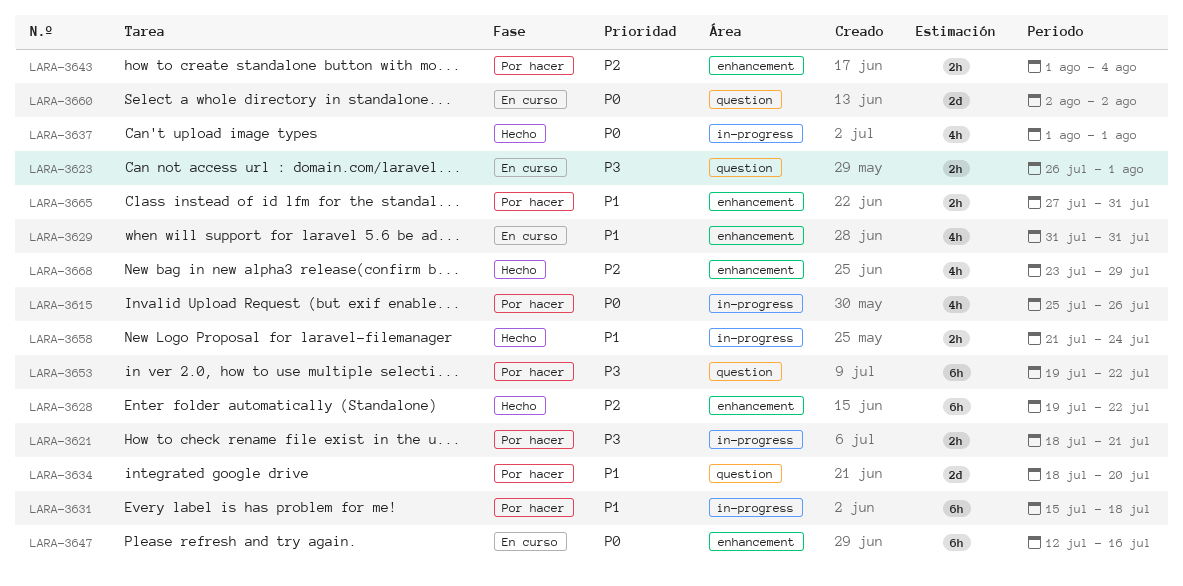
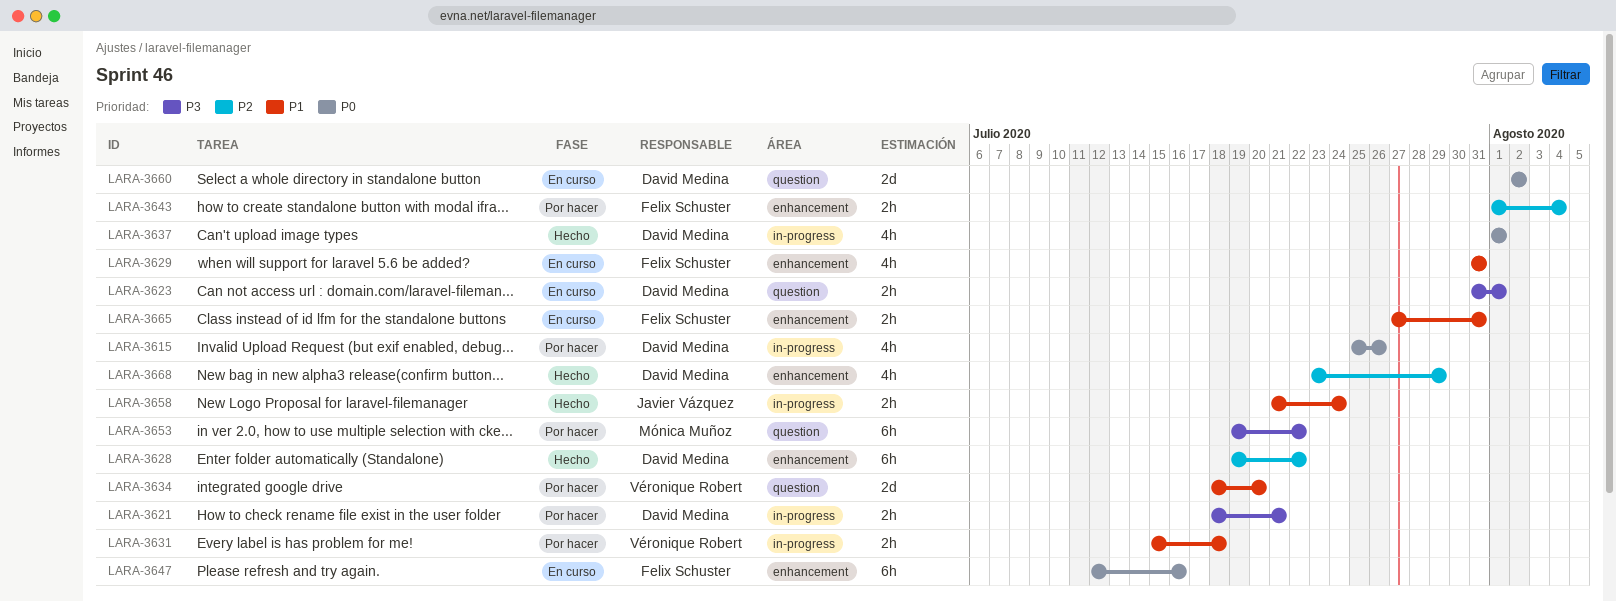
LARA-3623, start: Jul 26 -> Jul 31
LARA-3631, estimate: 6h -> 2h
LARA-3665, status: Por hacer -> En curso

